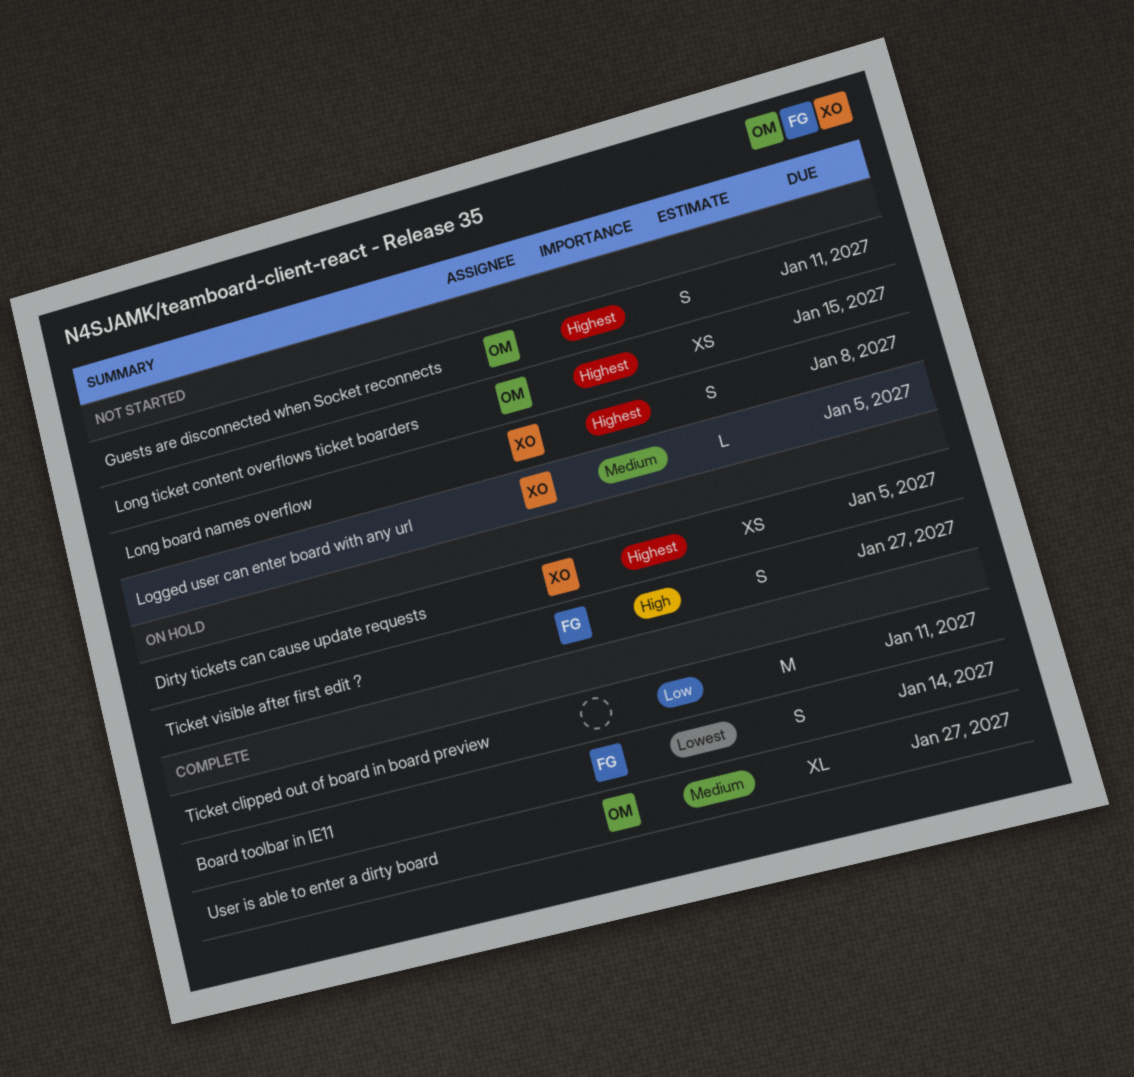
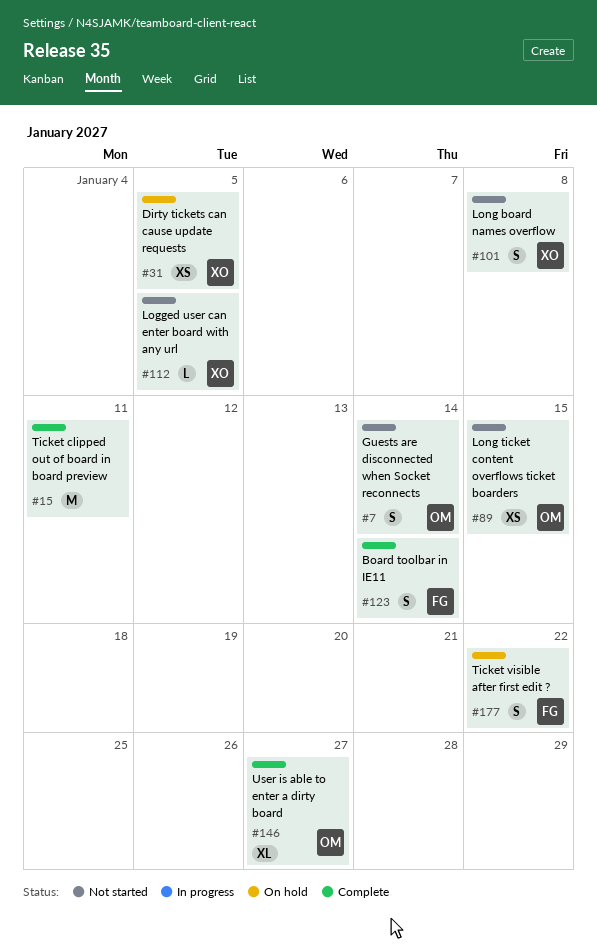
Guests are disconnected when Socket reconnects, due: Jan 11 -> Jan 14
Ticket visible after first edit ?, due: Jan 27 -> Jan 22

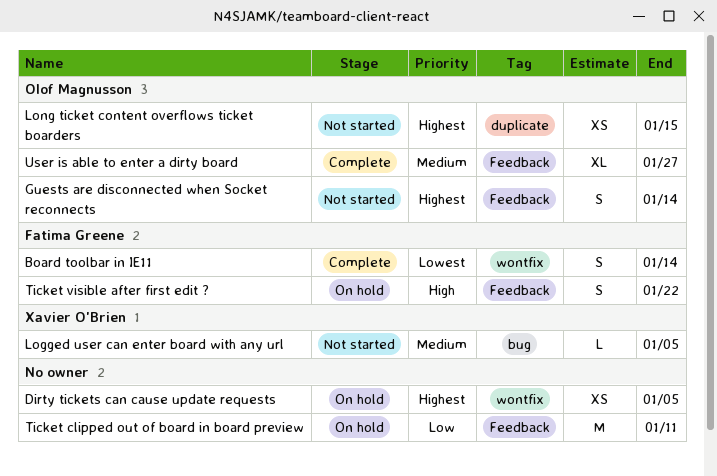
Dirty tickets can cause update requests, owner: Xavier O'Brien -> none
Long board names overflow: present -> none
Ticket clipped out of board in board preview, status: Complete -> On hold

